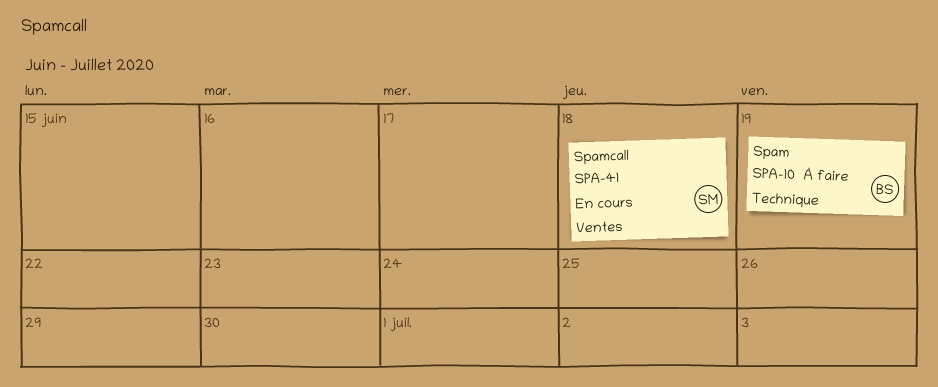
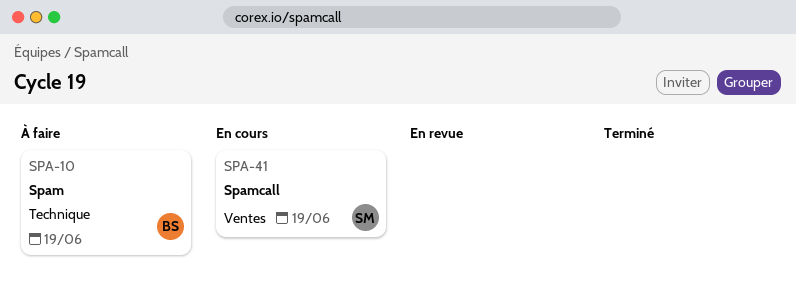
SPA-41, due: Jun 18 -> Jun 19

